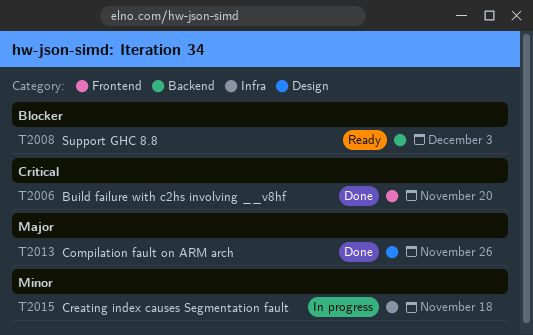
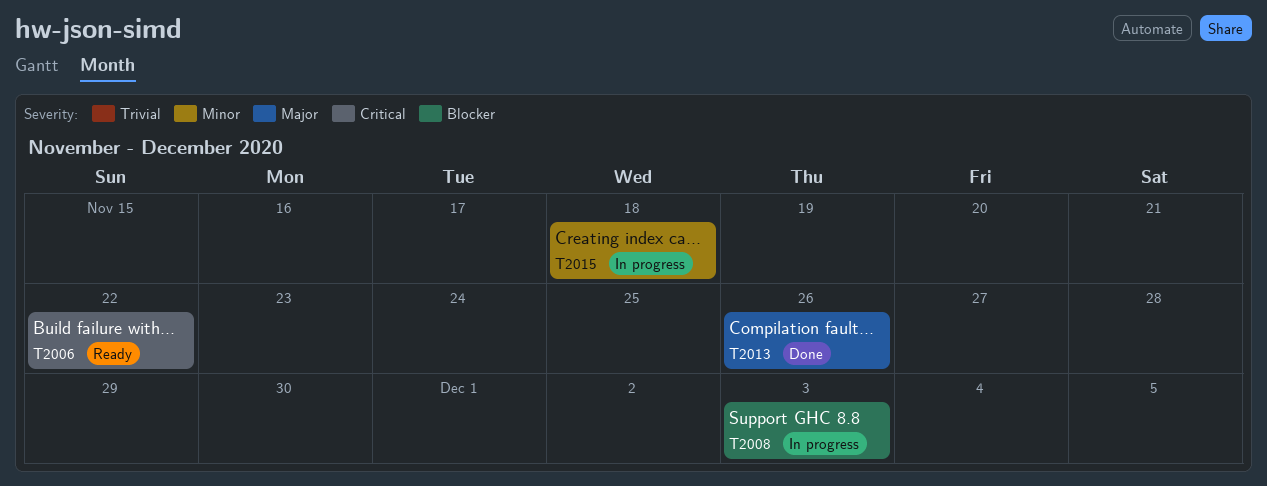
T2006, status: Done -> Ready
T2006, due: Nov 20 -> Nov 22
T2008, status: Ready -> In progress

